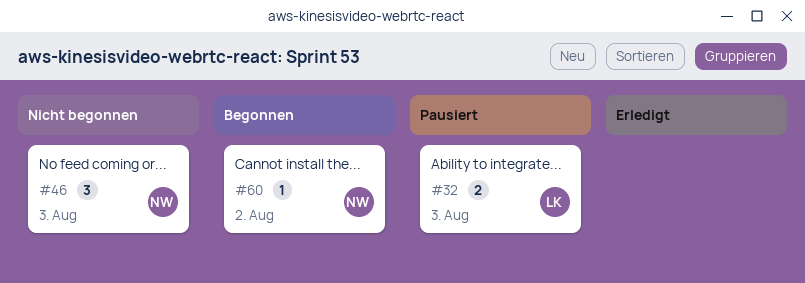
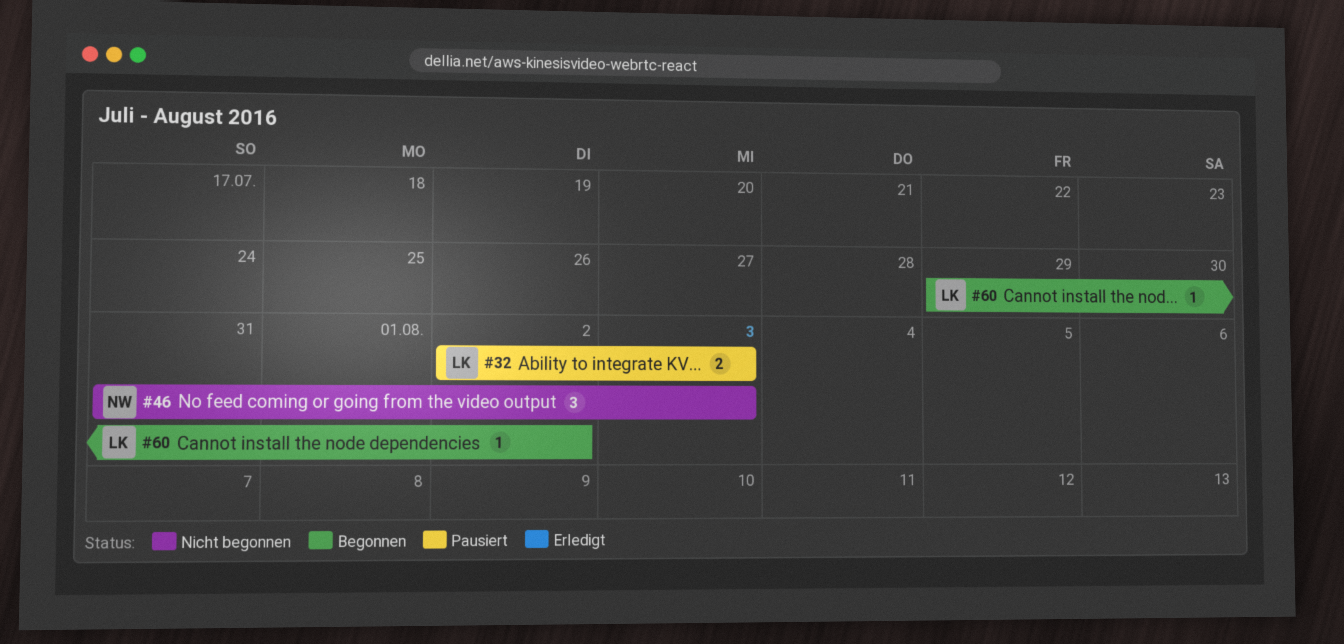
#60, owner: NW -> LK

